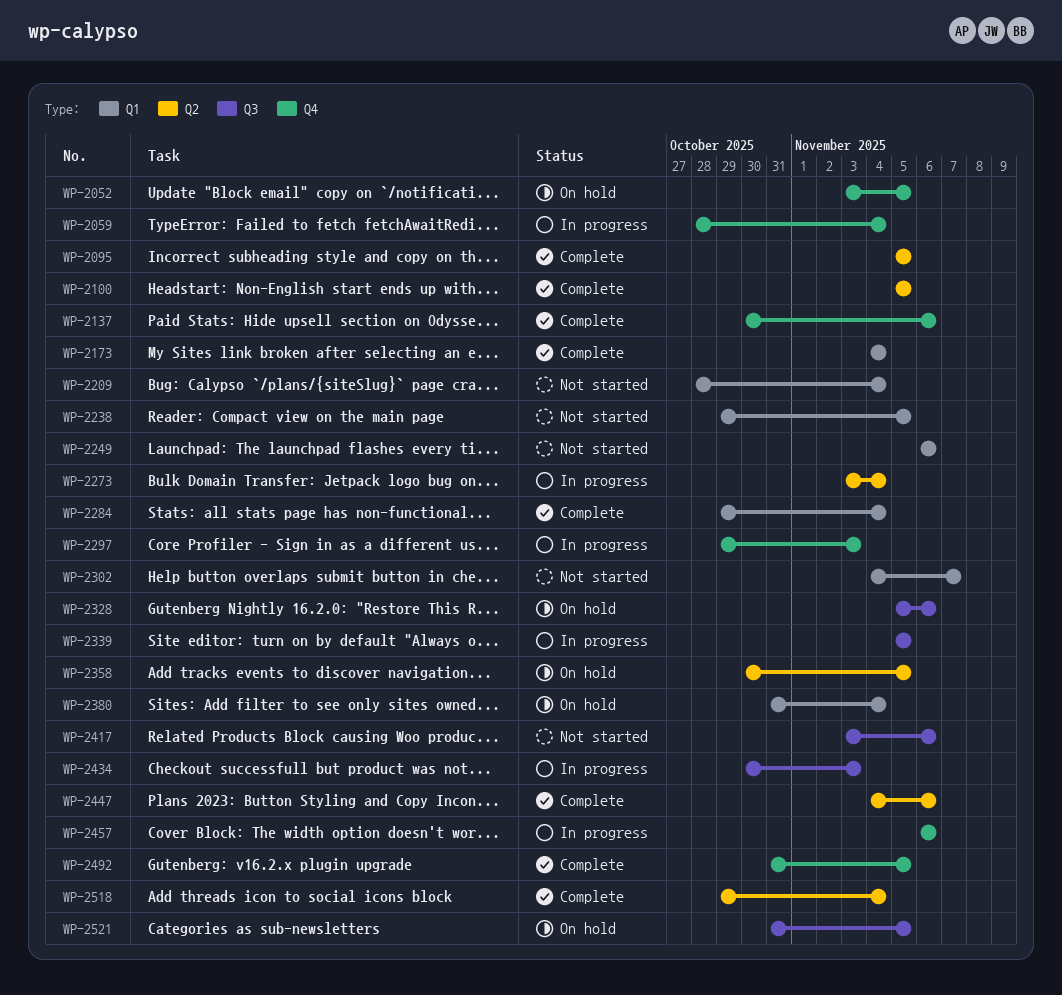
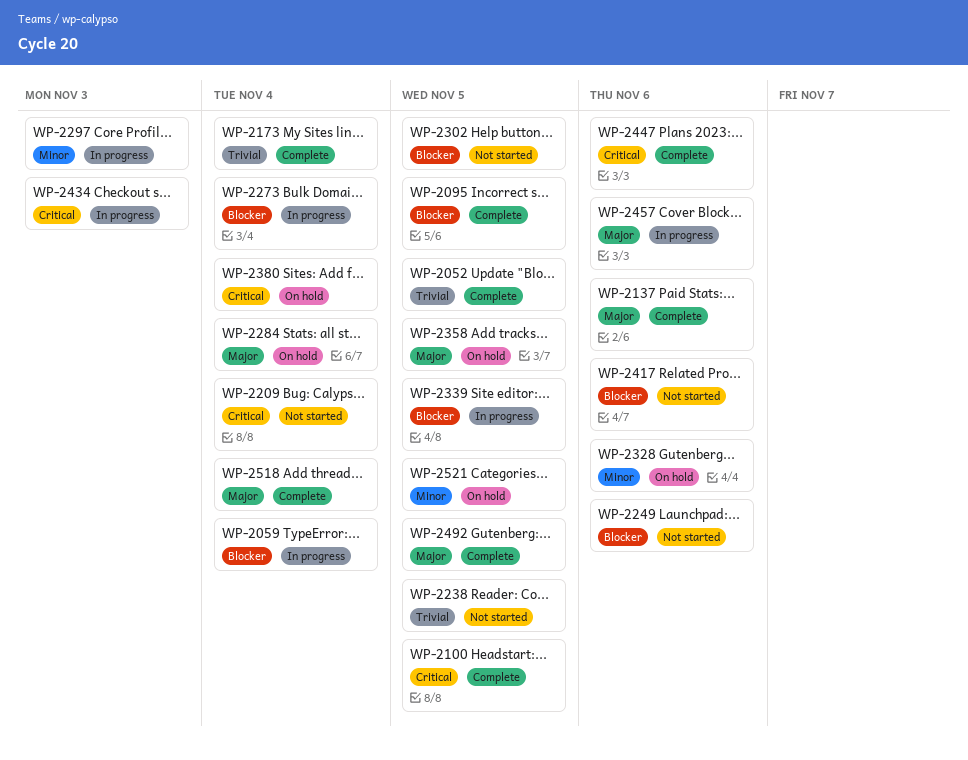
WP-2052, status: On hold -> Complete
WP-2284, status: Complete -> On hold
WP-2302, due: Nov 7 -> Nov 5

